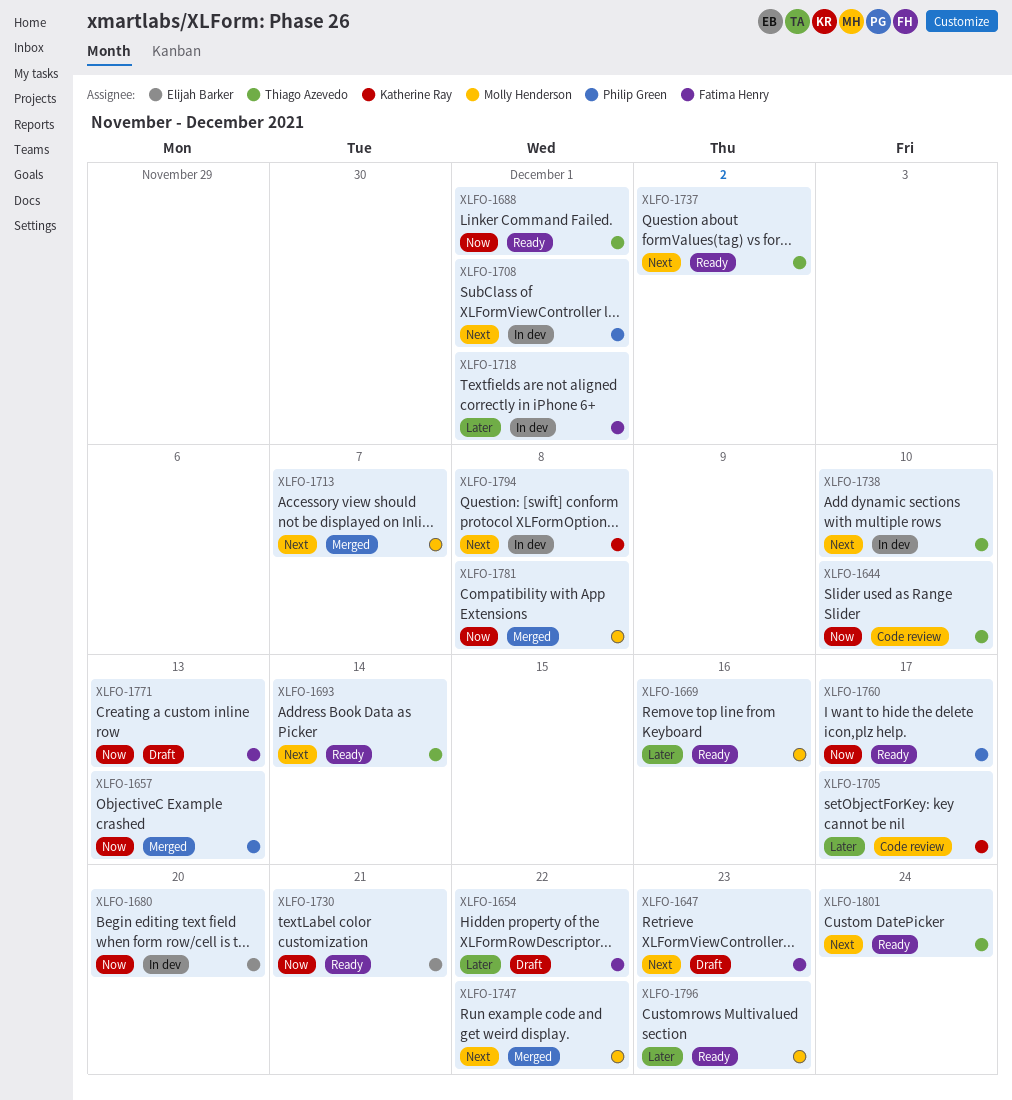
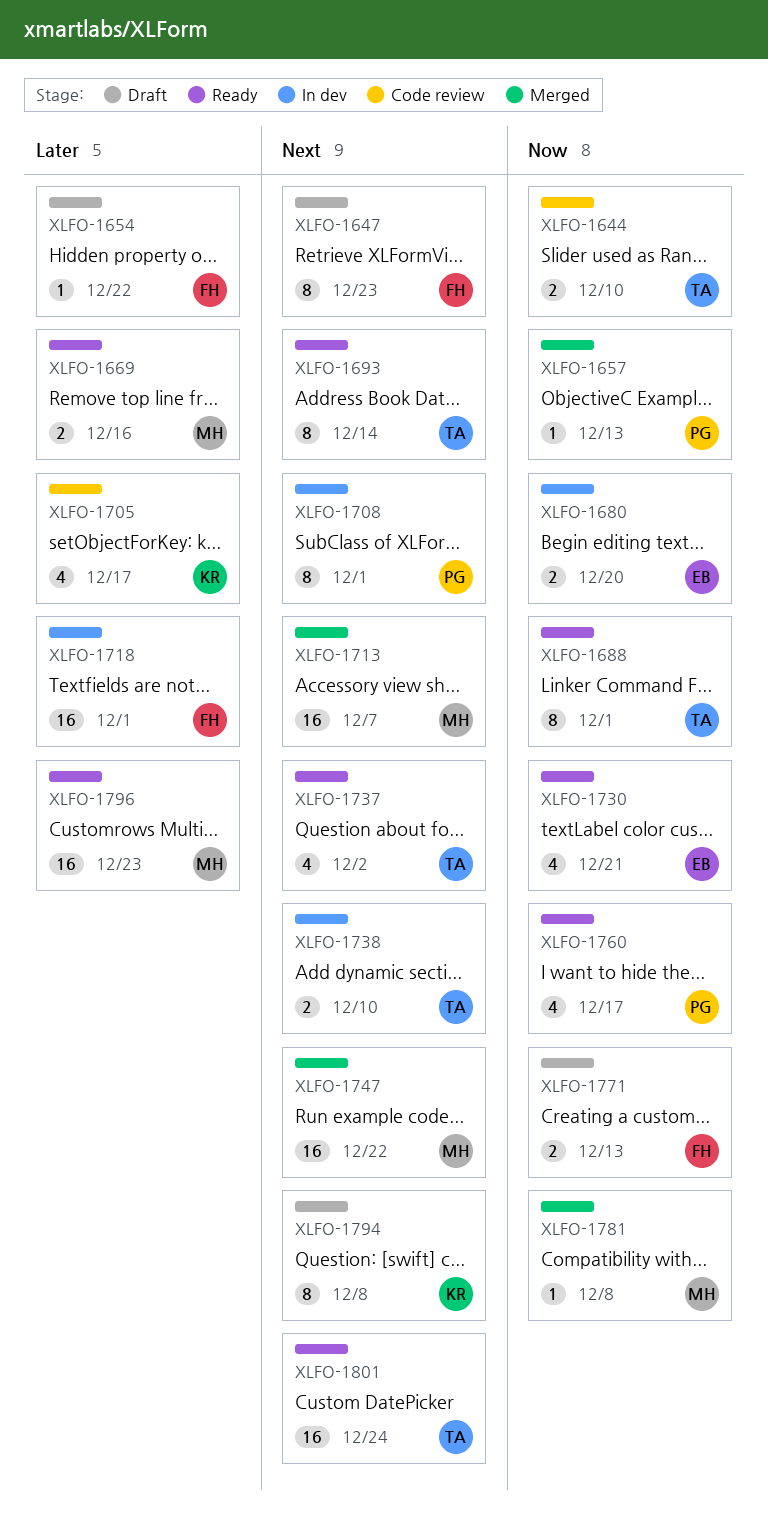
XLFO-1794, status: In dev -> Draft

